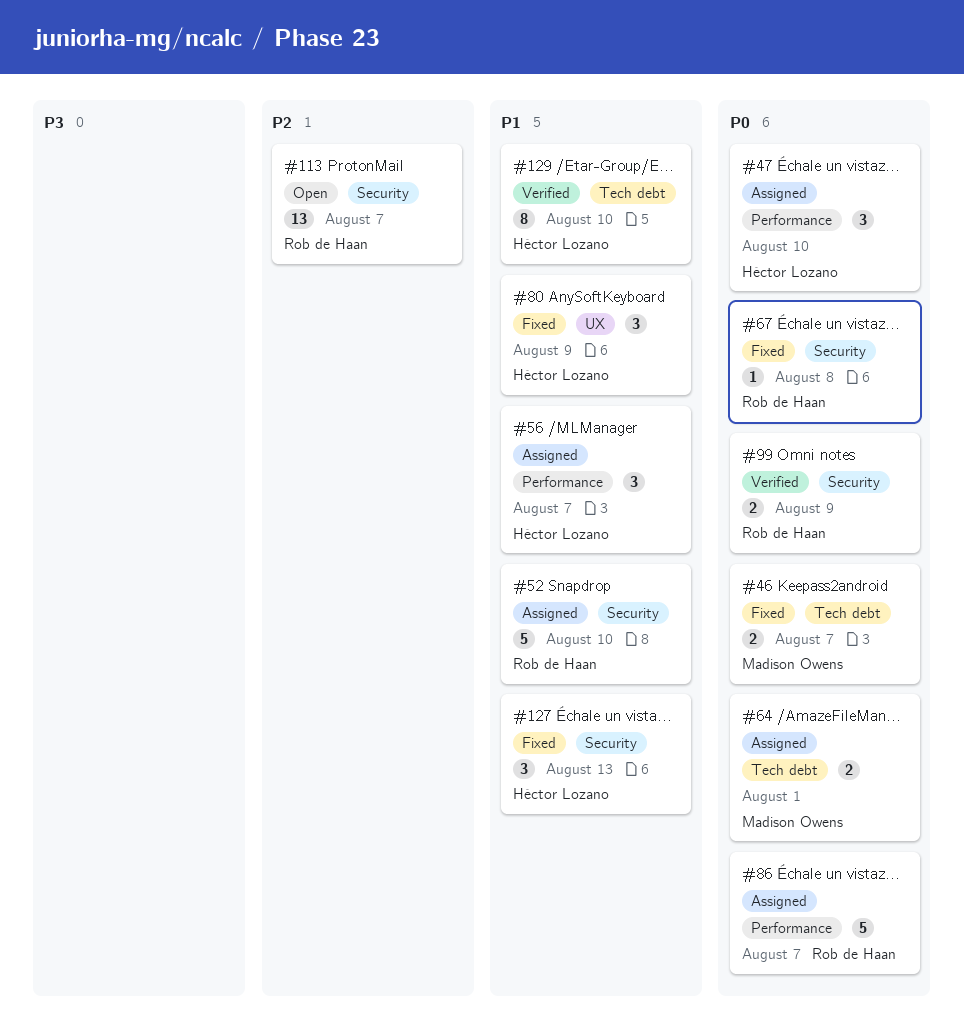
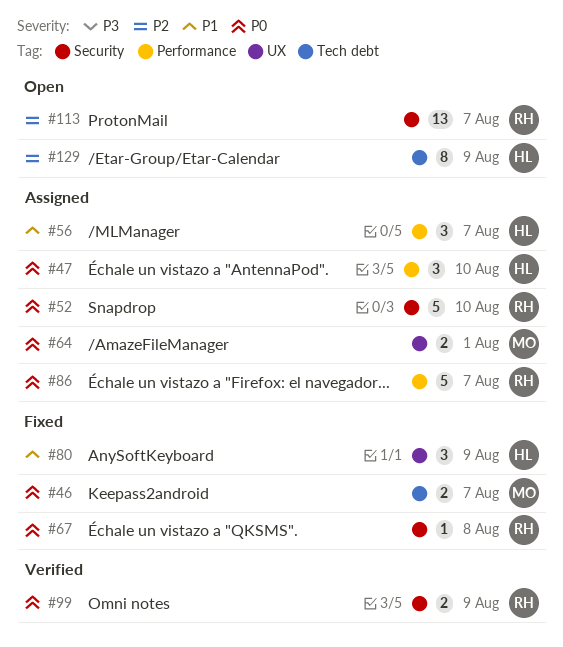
#52, priority: P1 -> P0
#64, label: Tech debt -> UX
#127: present -> none
#129, status: Verified -> Open
#129, priority: P1 -> P2
#129, due: Aug 10 -> Aug 9

